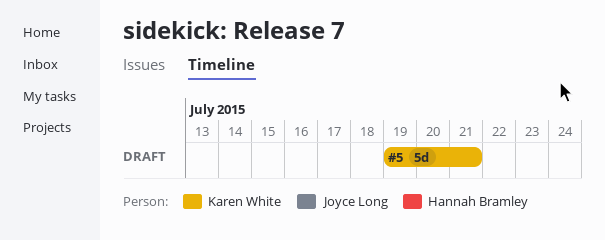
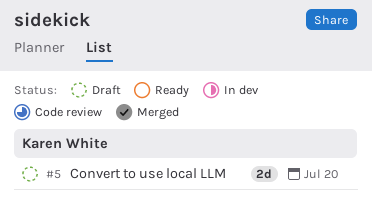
#5, estimate: 5d -> 2d
#5, due: Jul 21 -> Jul 20

